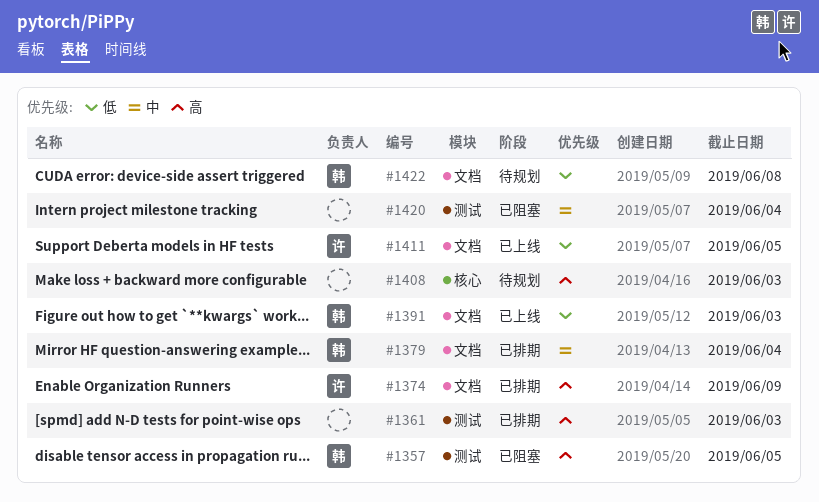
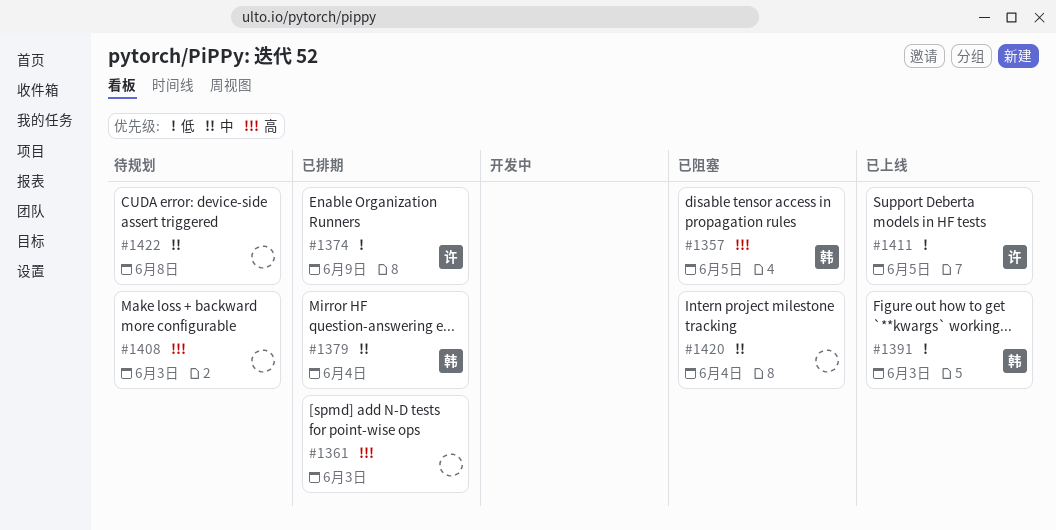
#1374, priority: 高 -> 低
#1422, owner: 韩 -> none
#1422, priority: 低 -> 中

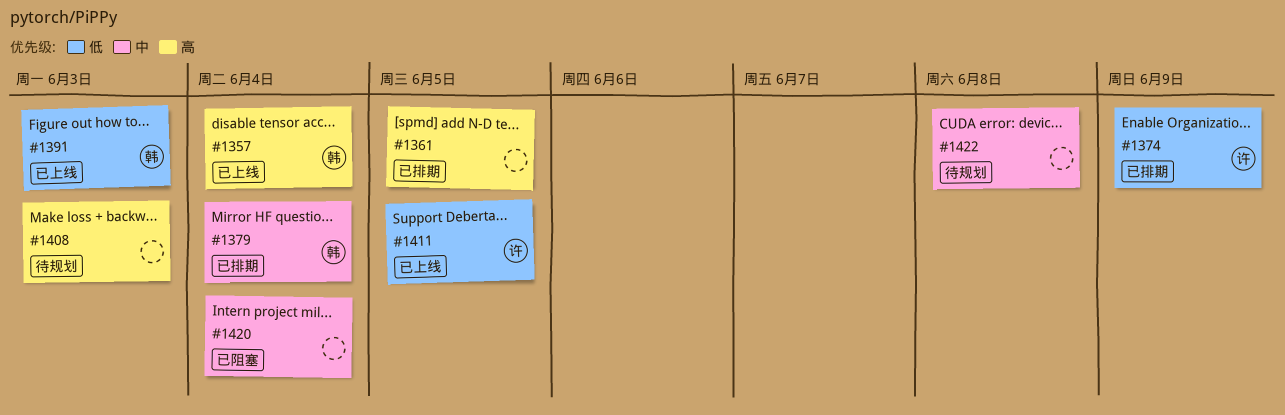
#1357, status: 已阻塞 -> 已上线
#1357, due: Jun 5 -> Jun 4
#1361, due: Jun 3 -> Jun 5

